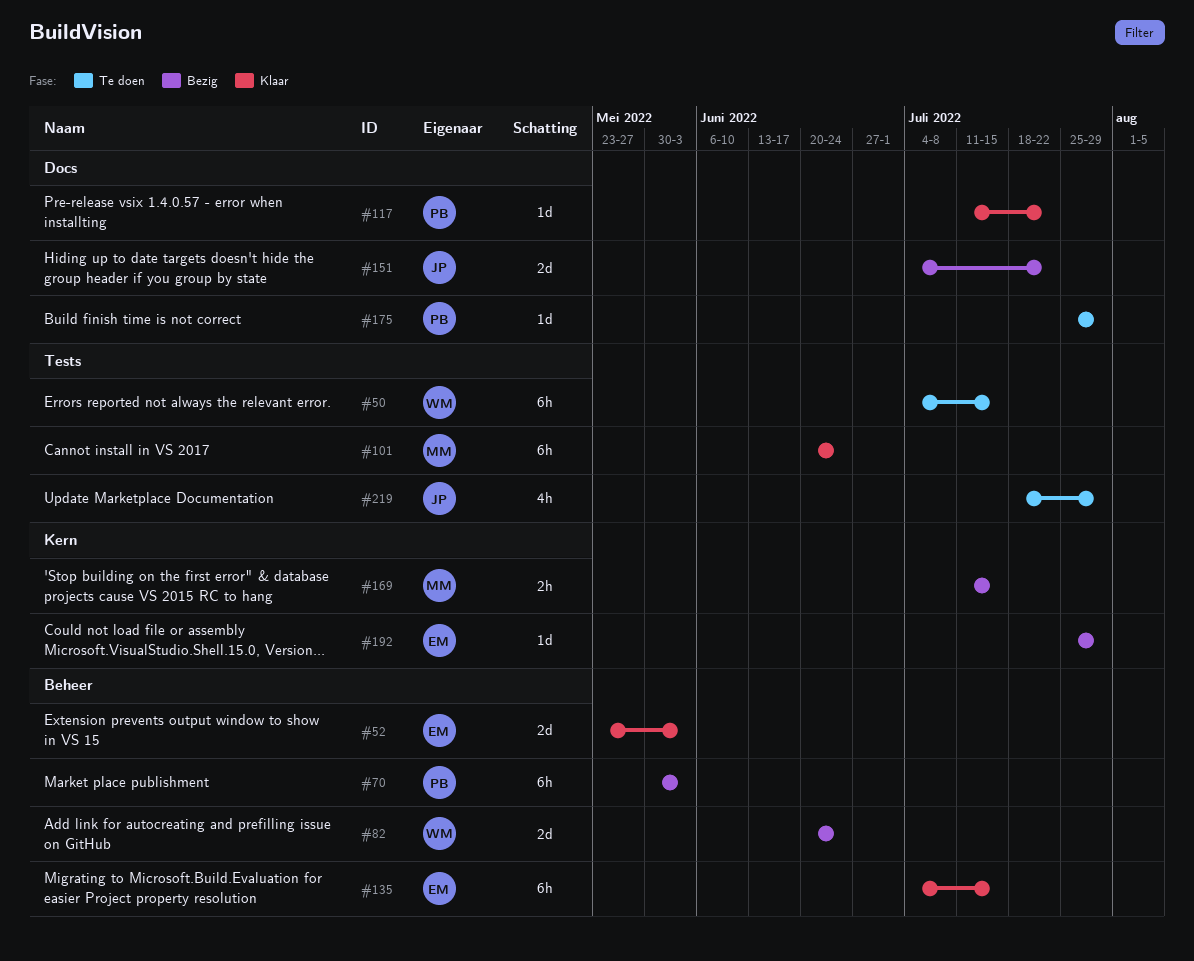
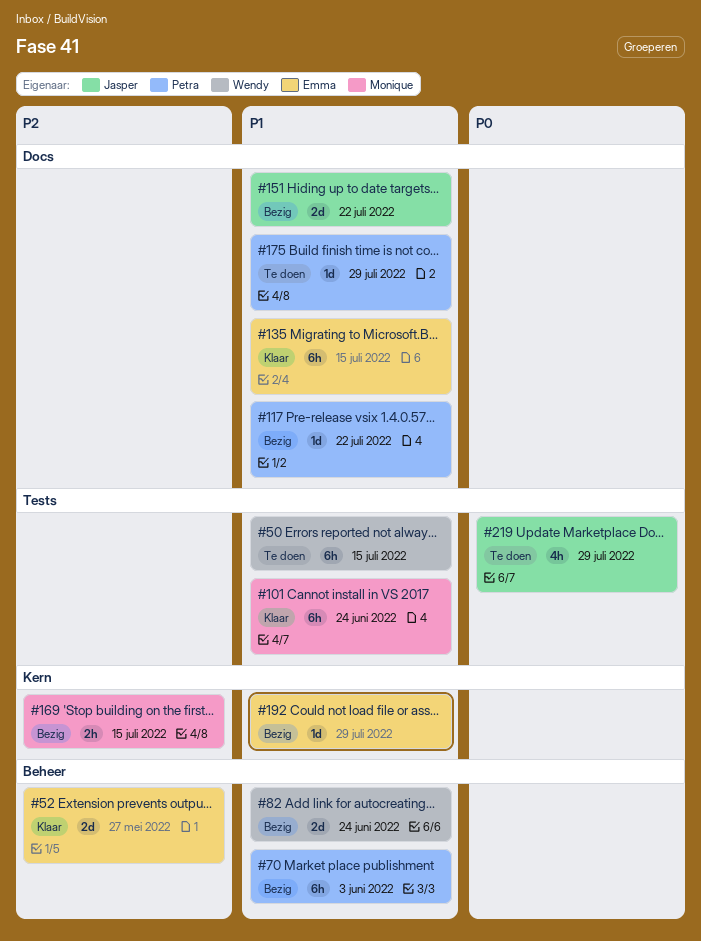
#52, due: Jun 3 -> May 27
#117, status: Klaar -> Bezig
#135, label: Beheer -> Docs

